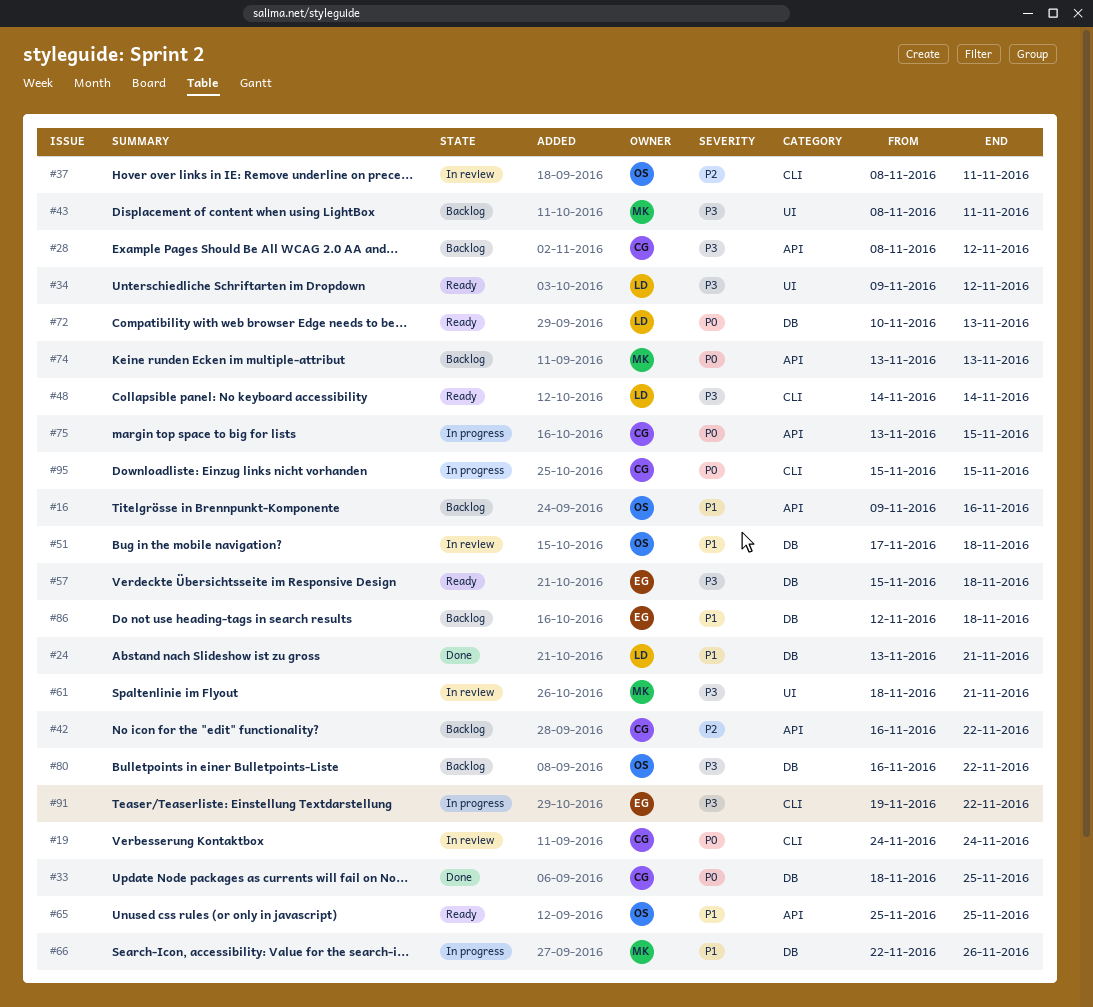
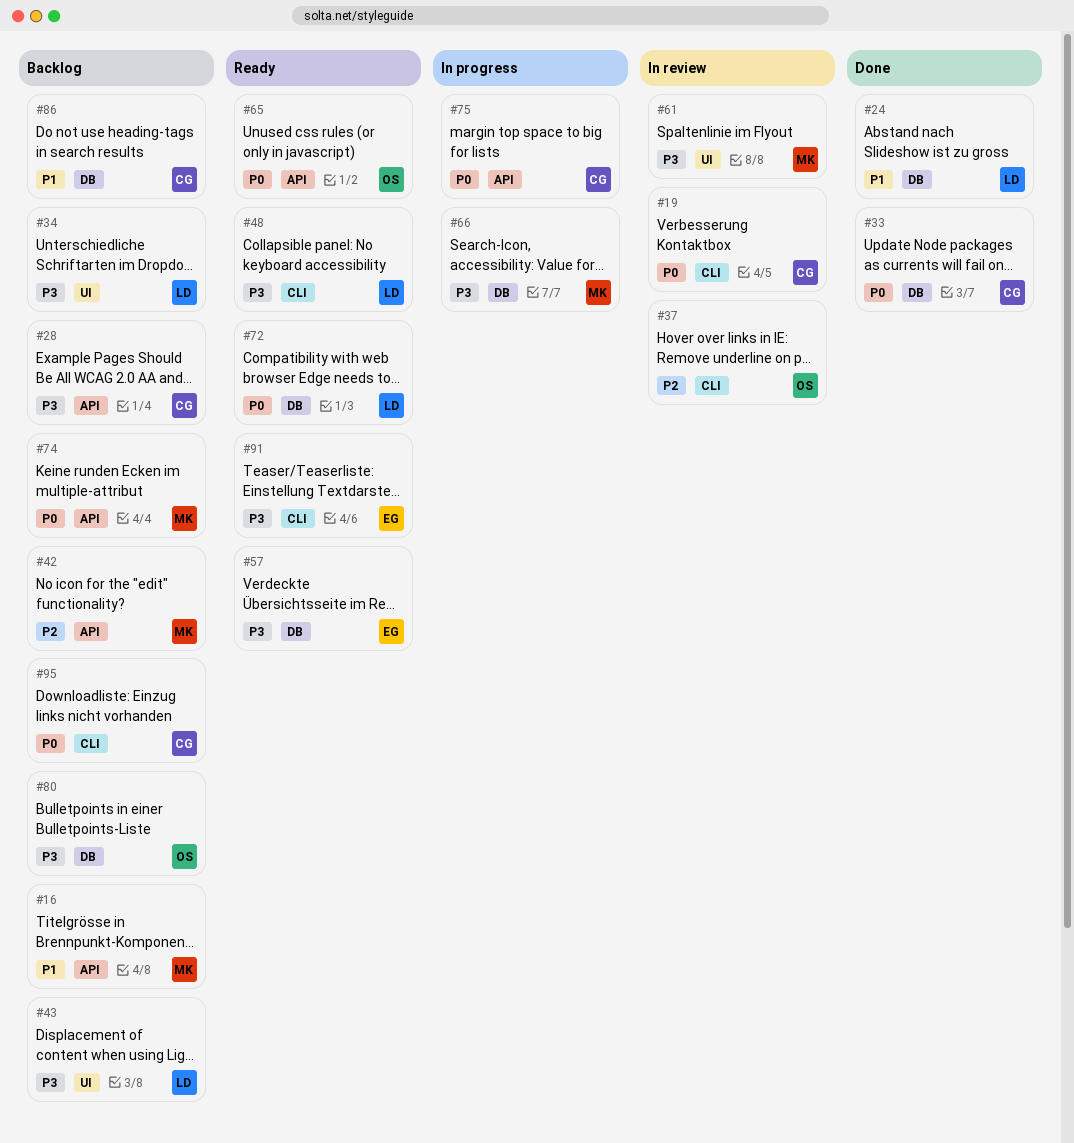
#16, owner: OS -> MK
#34, status: Ready -> Backlog
#42, owner: CG -> MK
#43, owner: MK -> LD
#51: present -> none
#65, priority: P1 -> P0
#66, priority: P1 -> P3
#86, owner: EG -> CG
#91, status: In progress -> Ready
#95, status: In progress -> Backlog

